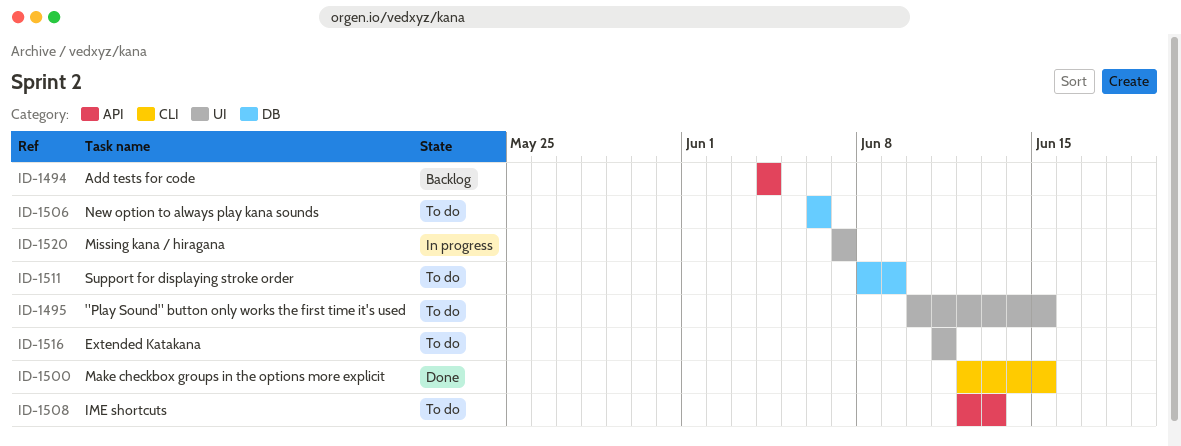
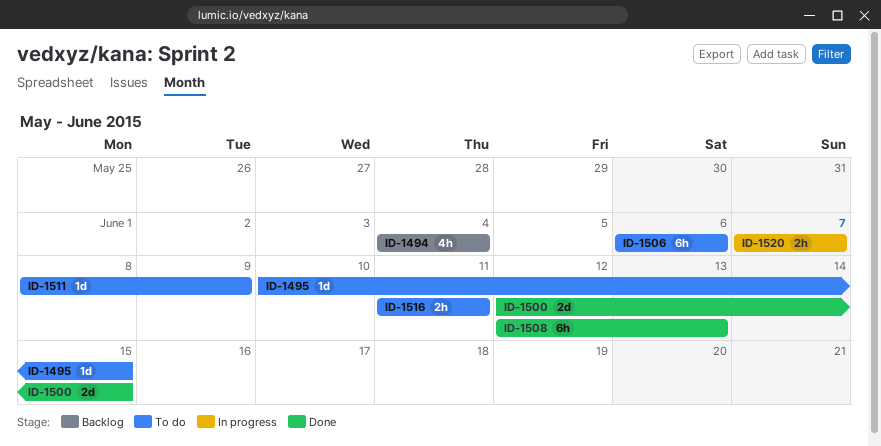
ID-1508, status: To do -> Done

